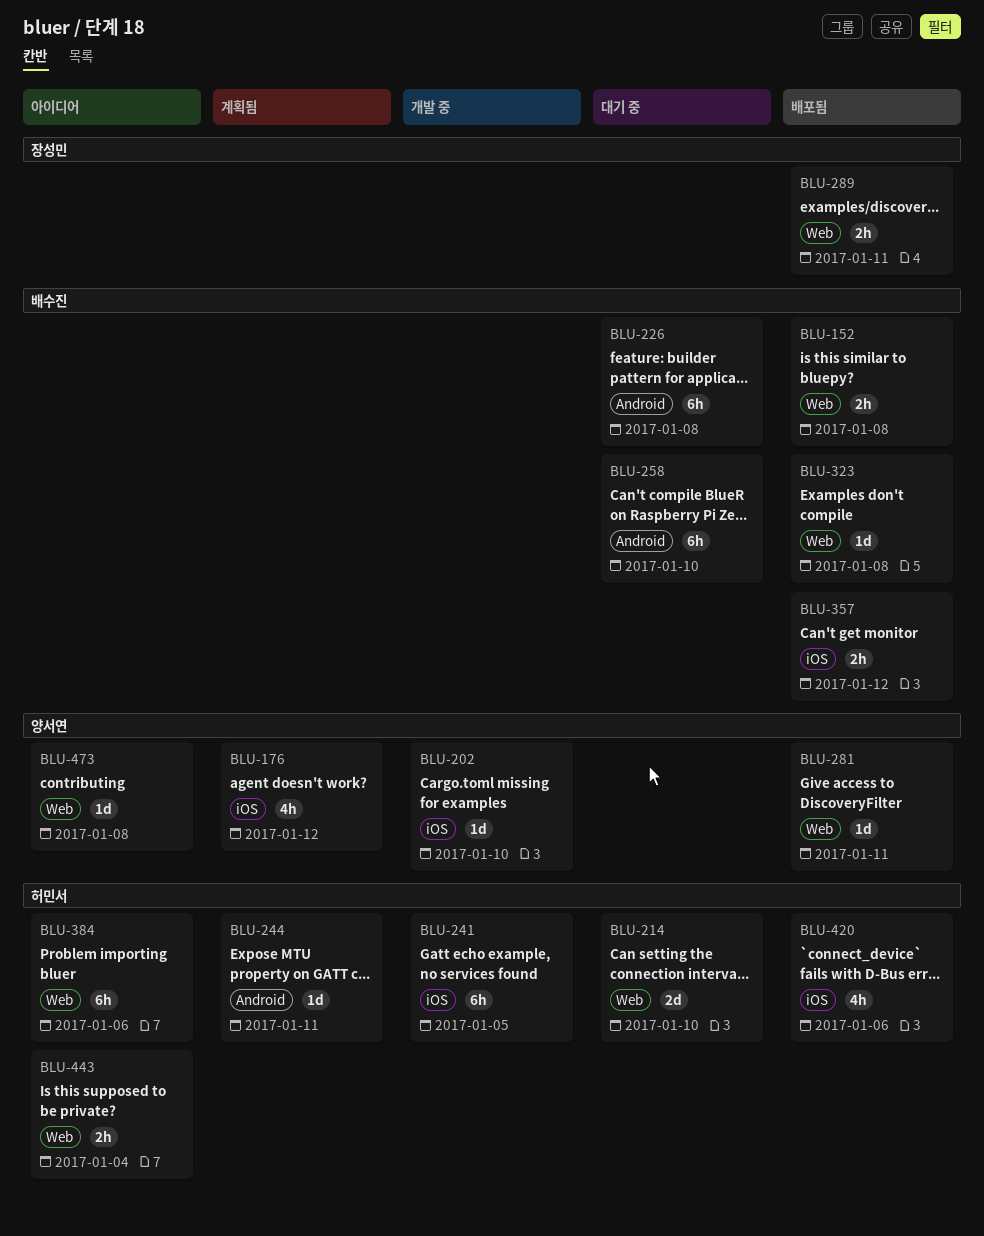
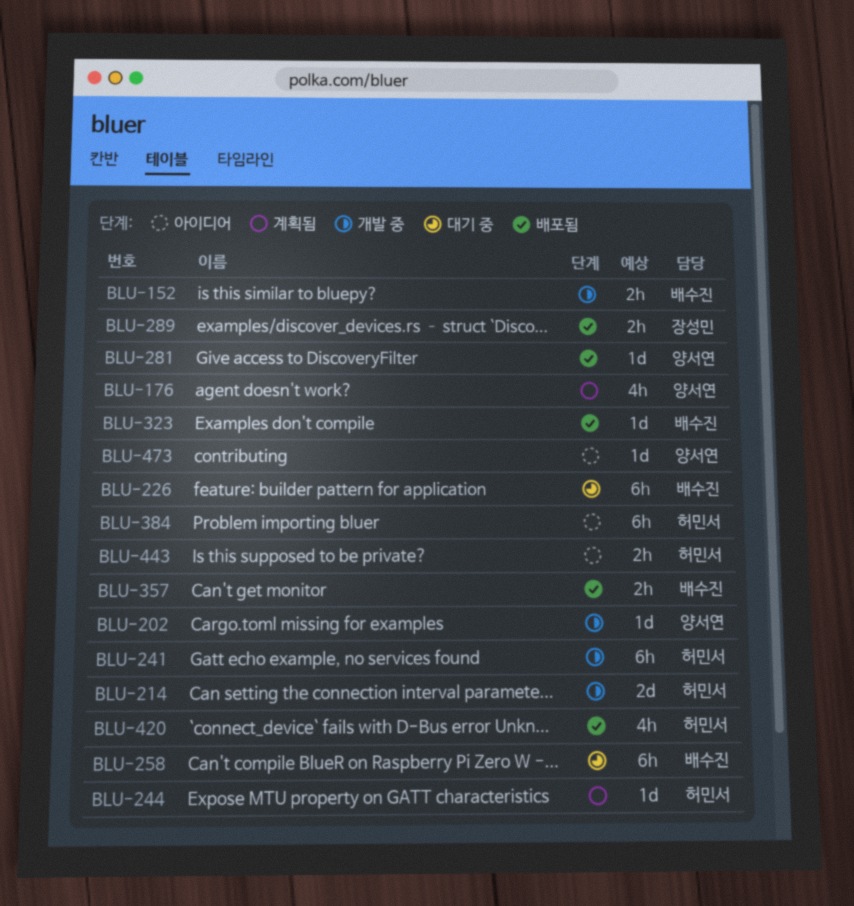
BLU-152, status: 배포됨 -> 개발 중
BLU-214, status: 대기 중 -> 개발 중

